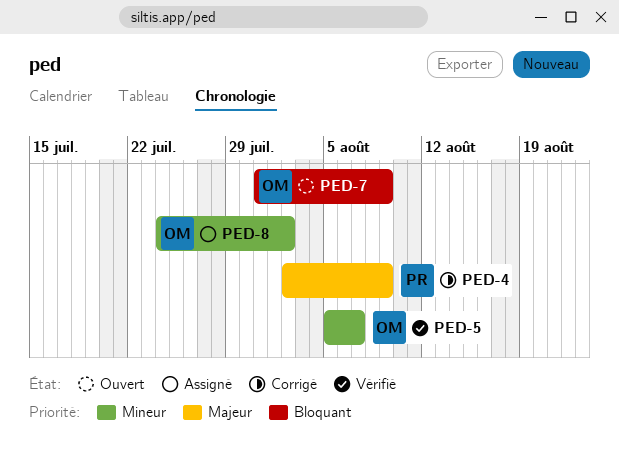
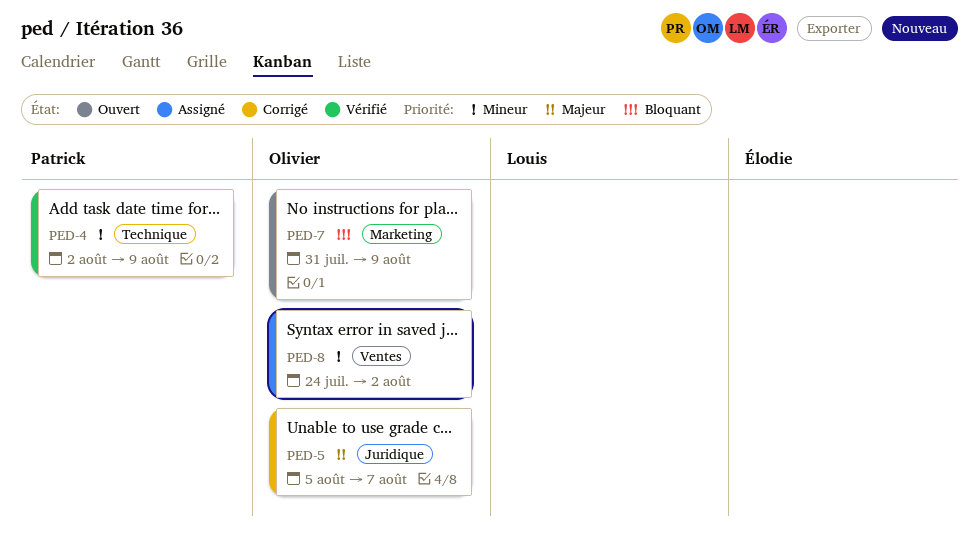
PED-4, status: Corrigé -> Vérifié
PED-4, priority: Majeur -> Mineur
PED-5, status: Vérifié -> Corrigé
PED-5, priority: Mineur -> Majeur

